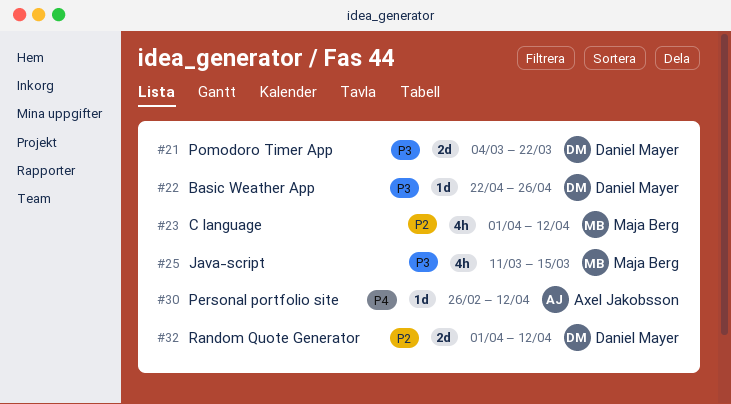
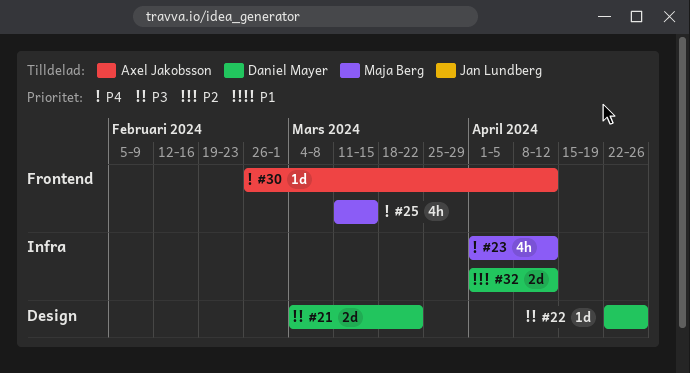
#23, priority: P2 -> P4
#25, priority: P3 -> P4

